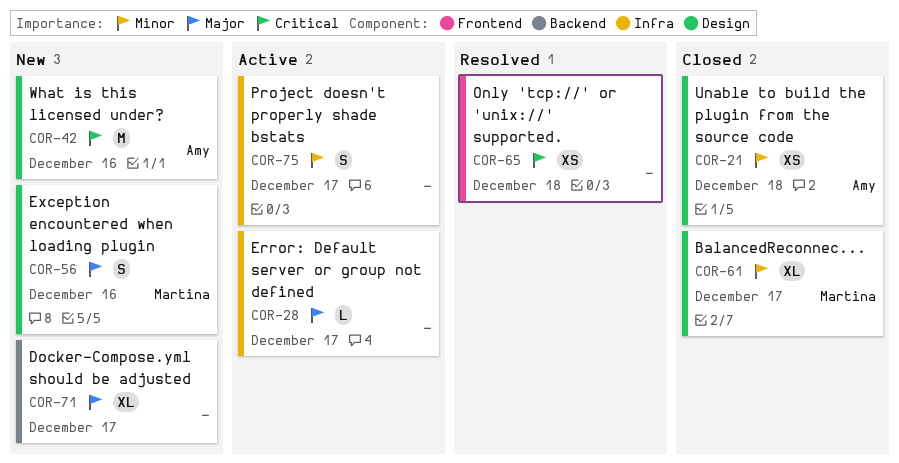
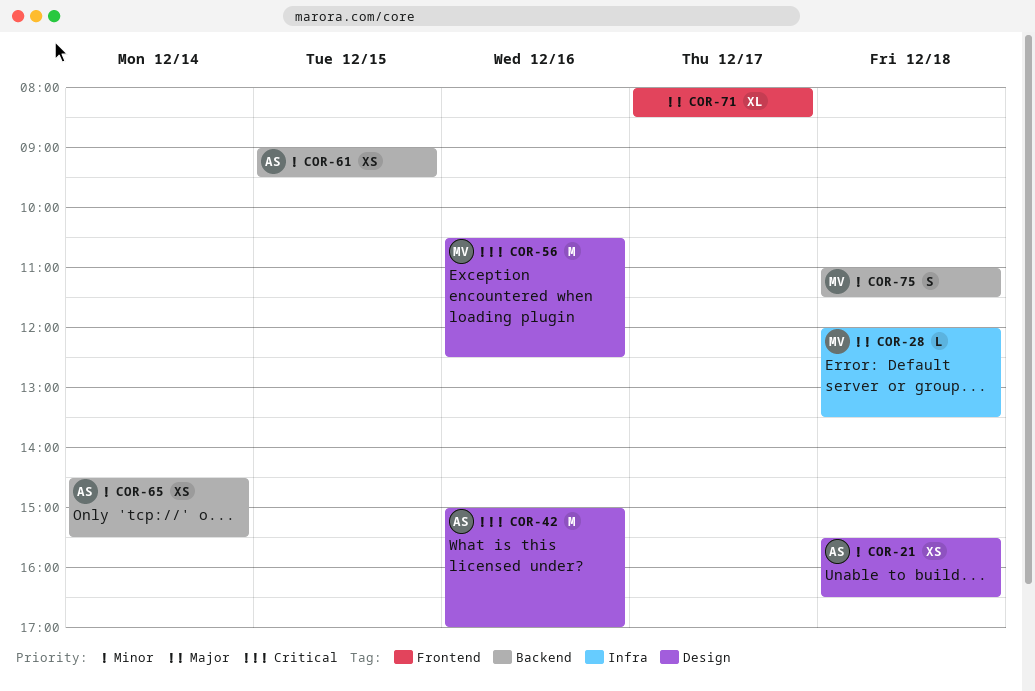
COR-28, owner: none -> Martina
COR-28, day: Dec 17 -> Dec 18
COR-56, priority: Major -> Critical
COR-56, estimate: S -> M
COR-61, owner: Martina -> Amy
COR-61, label: Design -> Backend
COR-61, estimate: XL -> XS
COR-61, day: Dec 17 -> Dec 15
COR-65, owner: none -> Amy
COR-65, priority: Critical -> Minor
COR-65, label: Frontend -> Backend
COR-65, day: Dec 18 -> Dec 14
COR-71, label: Backend -> Frontend
COR-75, owner: none -> Martina
COR-75, label: Infra -> Backend
COR-75, day: Dec 17 -> Dec 18

